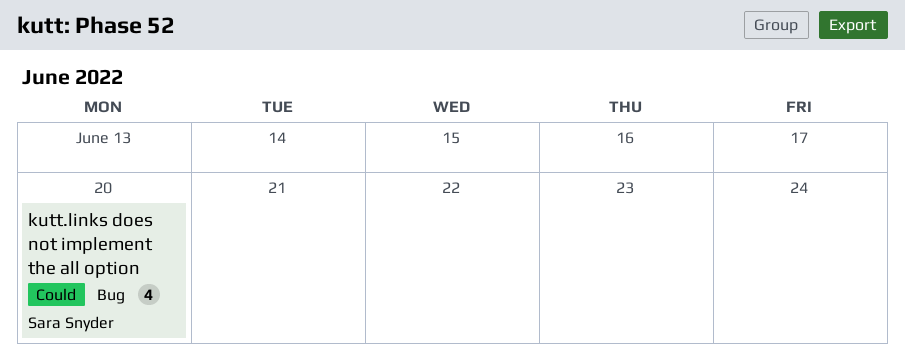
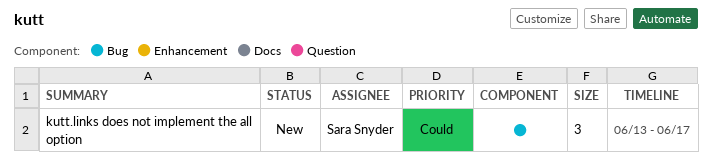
kutt.links does not implement the all option, estimate: 4 -> 3
kutt.links does not implement the all option, due: Jun 20 -> Jun 17

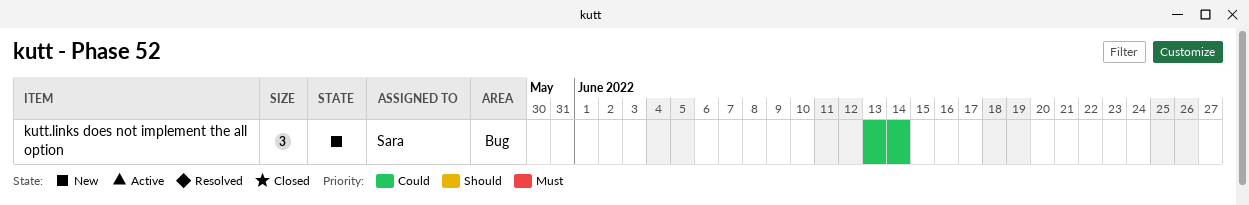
kutt.links does not implement the all option, due: Jun 17 -> Jun 14

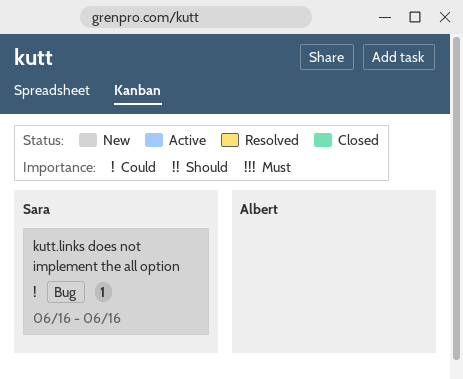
kutt.links does not implement the all option, estimate: 3 -> 1
kutt.links does not implement the all option, start: Jun 13 -> Jun 16
kutt.links does not implement the all option, due: Jun 14 -> Jun 16

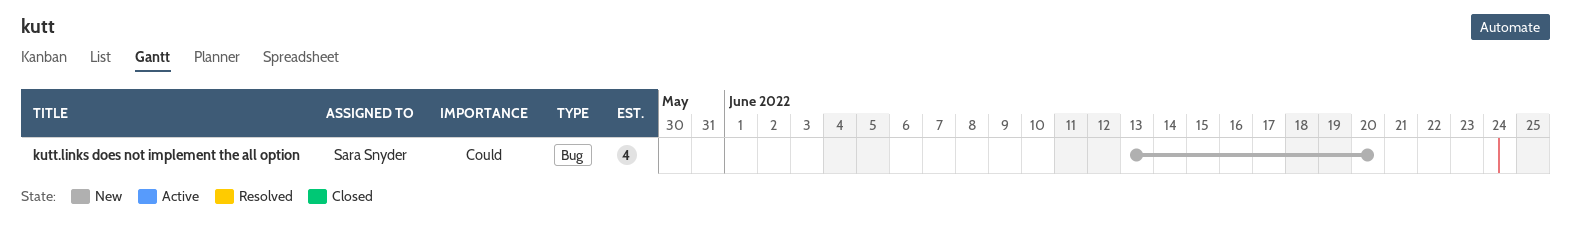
kutt.links does not implement the all option, estimate: 1 -> 4
kutt.links does not implement the all option, start: Jun 16 -> Jun 13
kutt.links does not implement the all option, due: Jun 16 -> Jun 20

